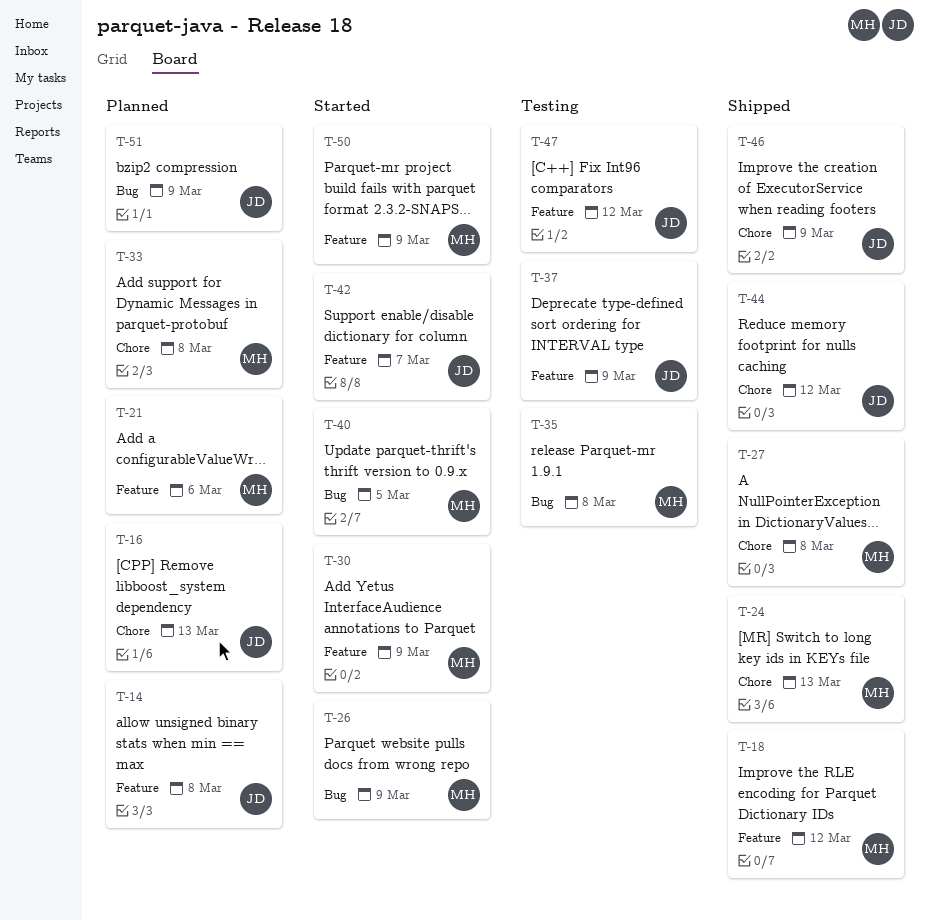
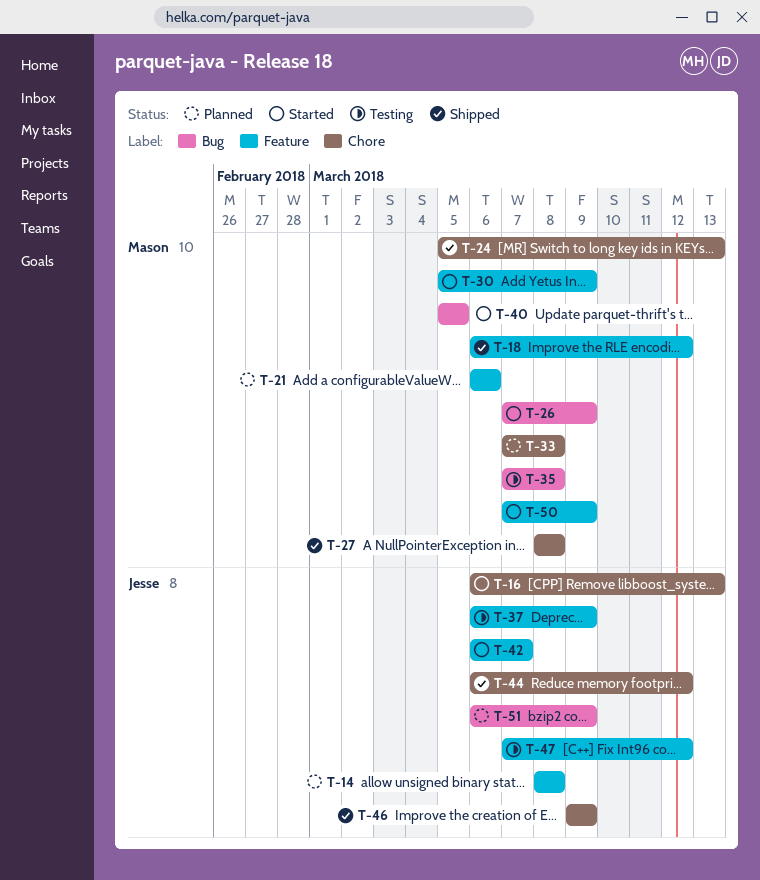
T-16, status: Planned -> Started

